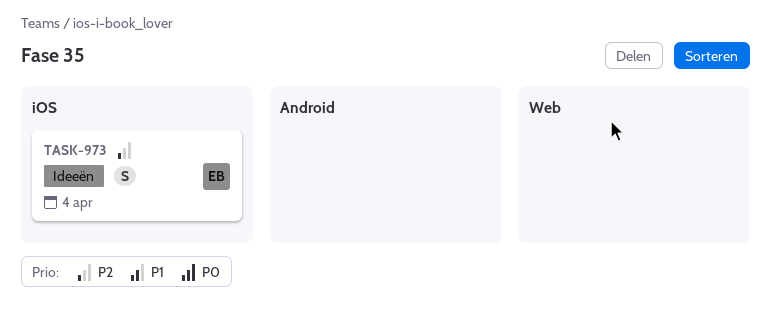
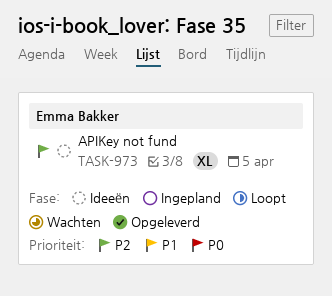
TASK-973, estimate: S -> XL
TASK-973, due: Apr 4 -> Apr 5

